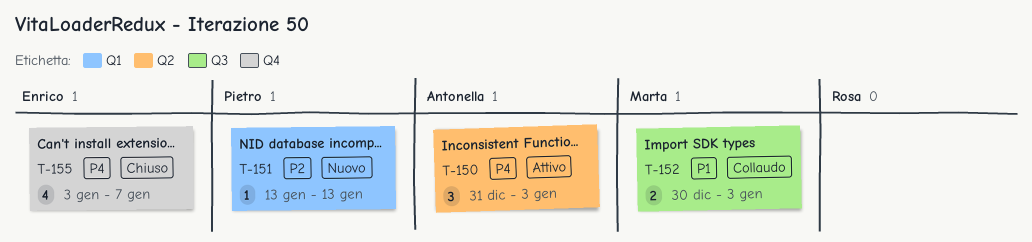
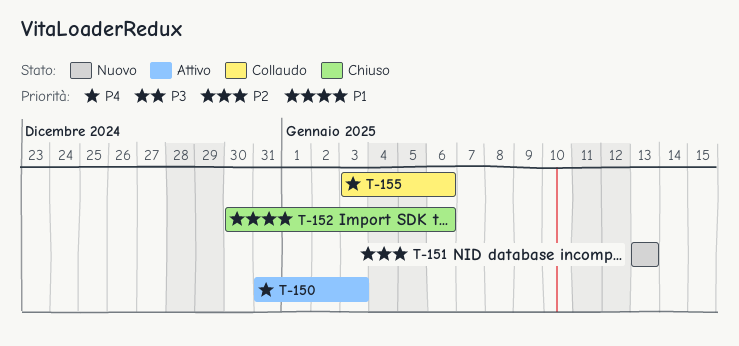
T-152, status: Collaudo -> Chiuso
T-152, due: Jan 3 -> Jan 6
T-155, status: Chiuso -> Collaudo
T-155, due: Jan 7 -> Jan 6

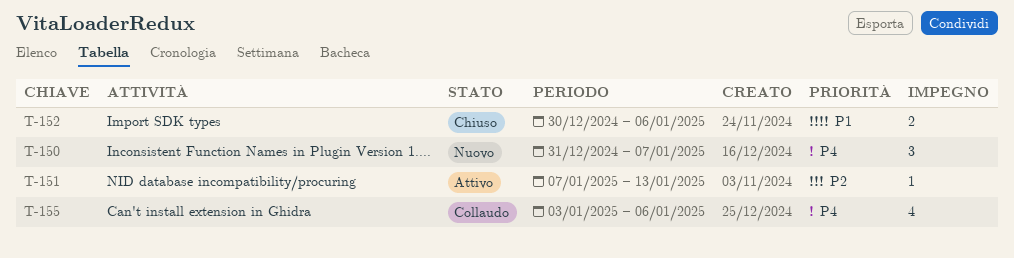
T-150, status: Attivo -> Nuovo
T-150, due: Jan 3 -> Jan 7
T-151, status: Nuovo -> Attivo
T-151, start: Jan 13 -> Jan 7

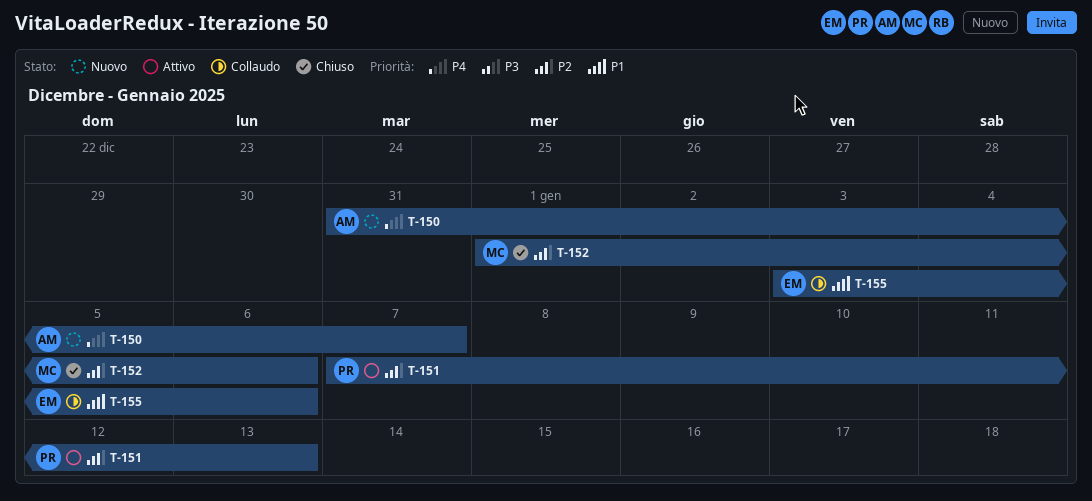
T-152, priority: P1 -> P2
T-152, start: Dec 30 -> Jan 1
T-155, priority: P4 -> P1

